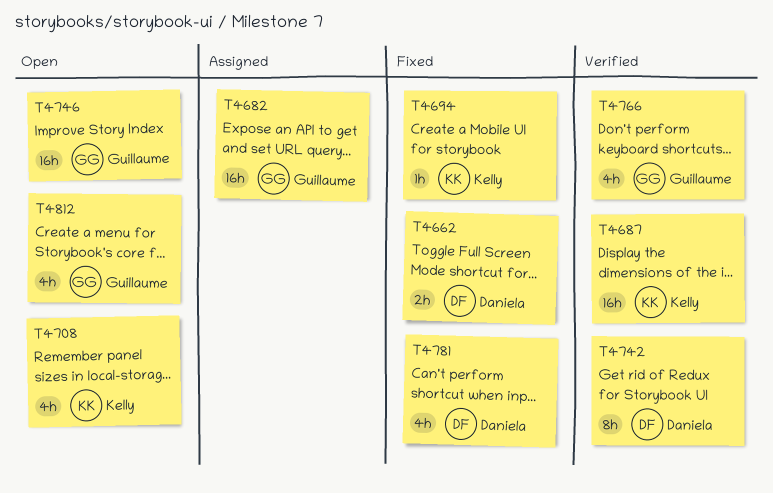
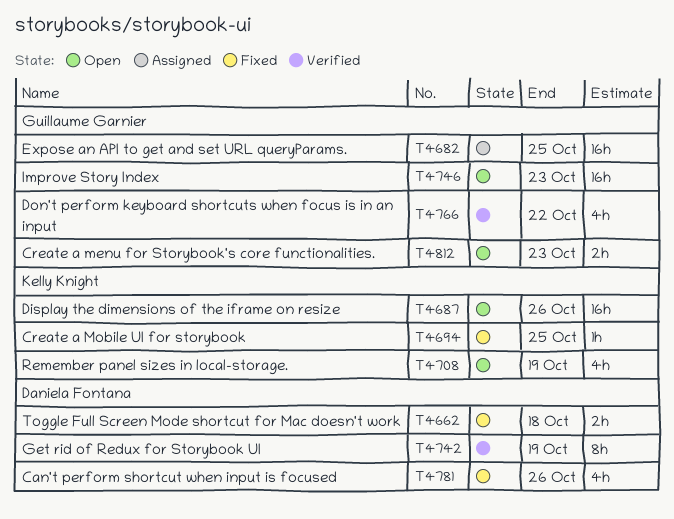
T4687, status: Verified -> Open
T4812, estimate: 4h -> 2h

